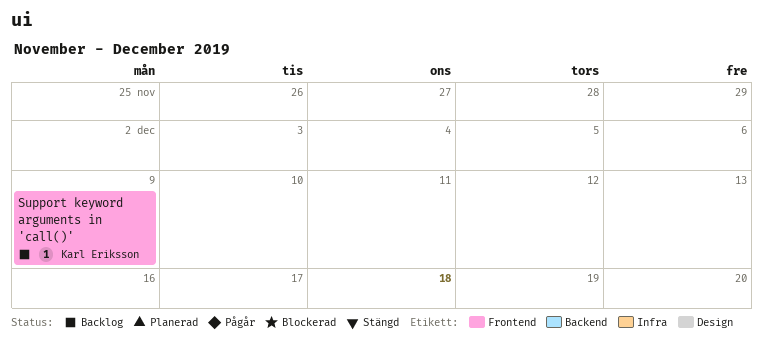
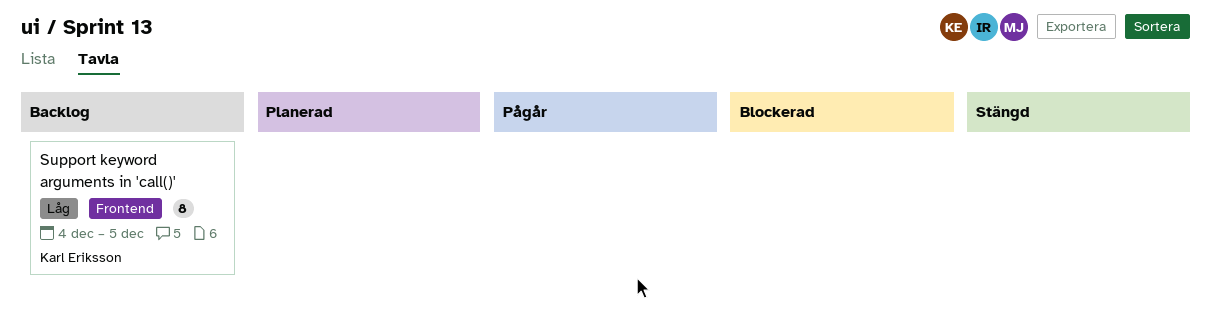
Support keyword arguments in 'call()', estimate: 1 -> 8
Support keyword arguments in 'call()', due: Dec 9 -> Dec 5

